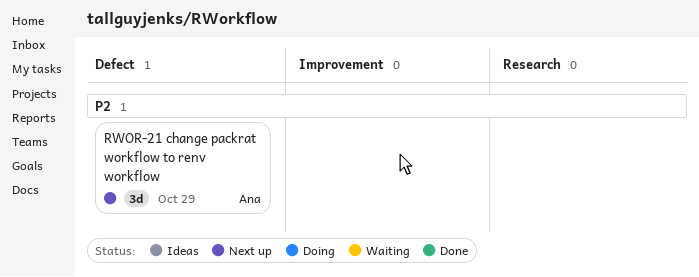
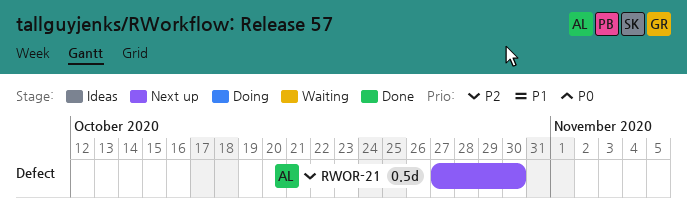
RWOR-21, estimate: 3d -> 0.5d
RWOR-21, due: Oct 29 -> Oct 30

